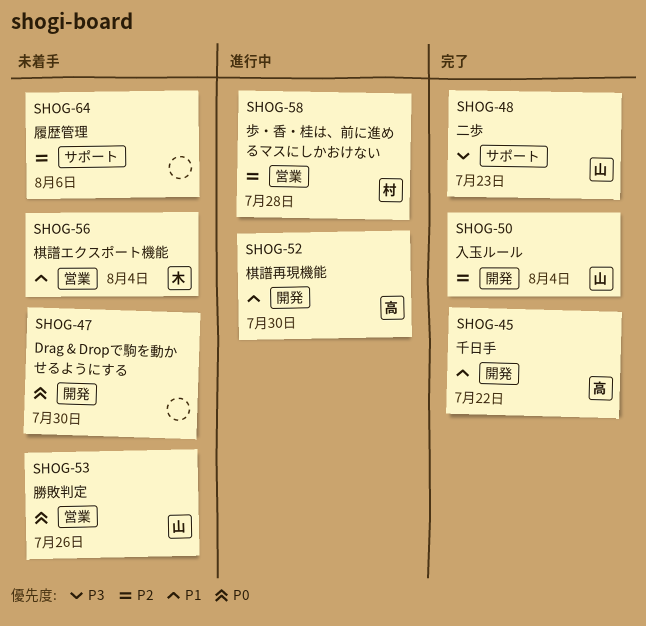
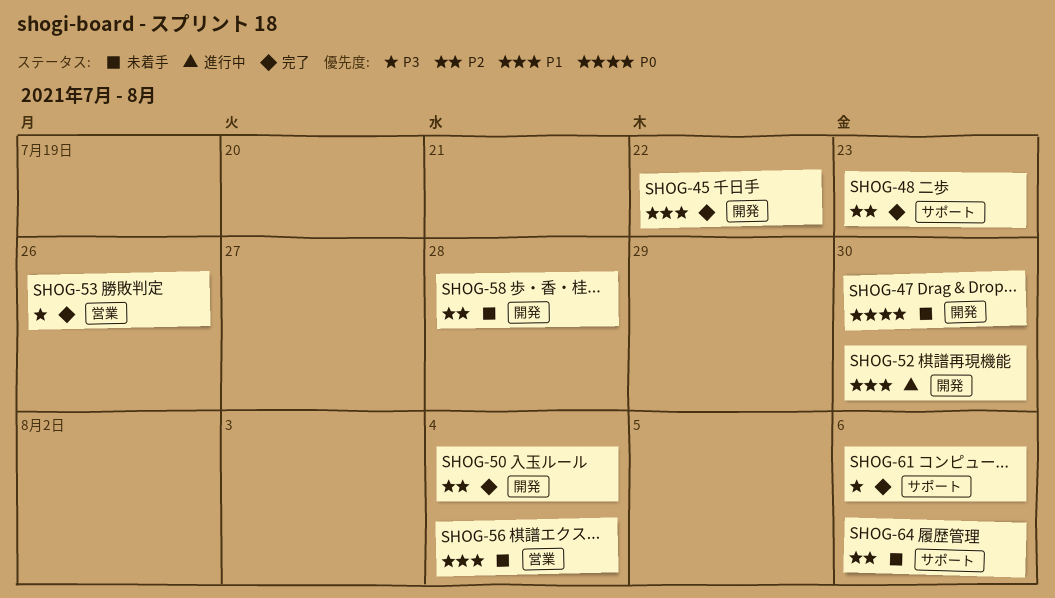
SHOG-48, priority: P3 -> P2
SHOG-53, status: 未着手 -> 完了
SHOG-53, priority: P0 -> P3
SHOG-58, status: 進行中 -> 未着手
SHOG-58, label: 営業 -> 開発
SHOG-61: none -> present

